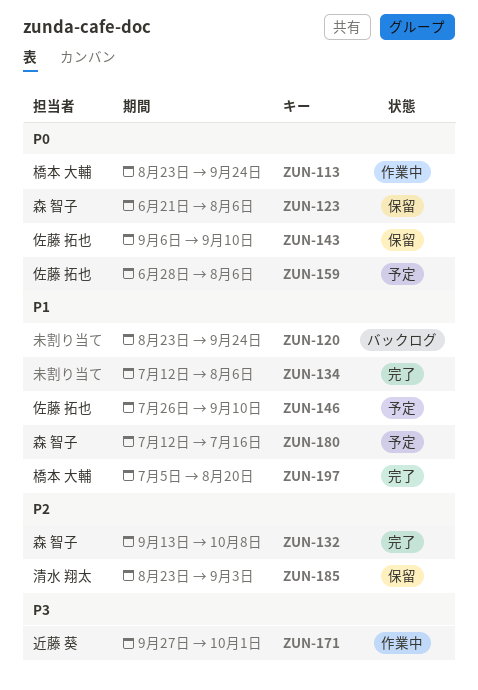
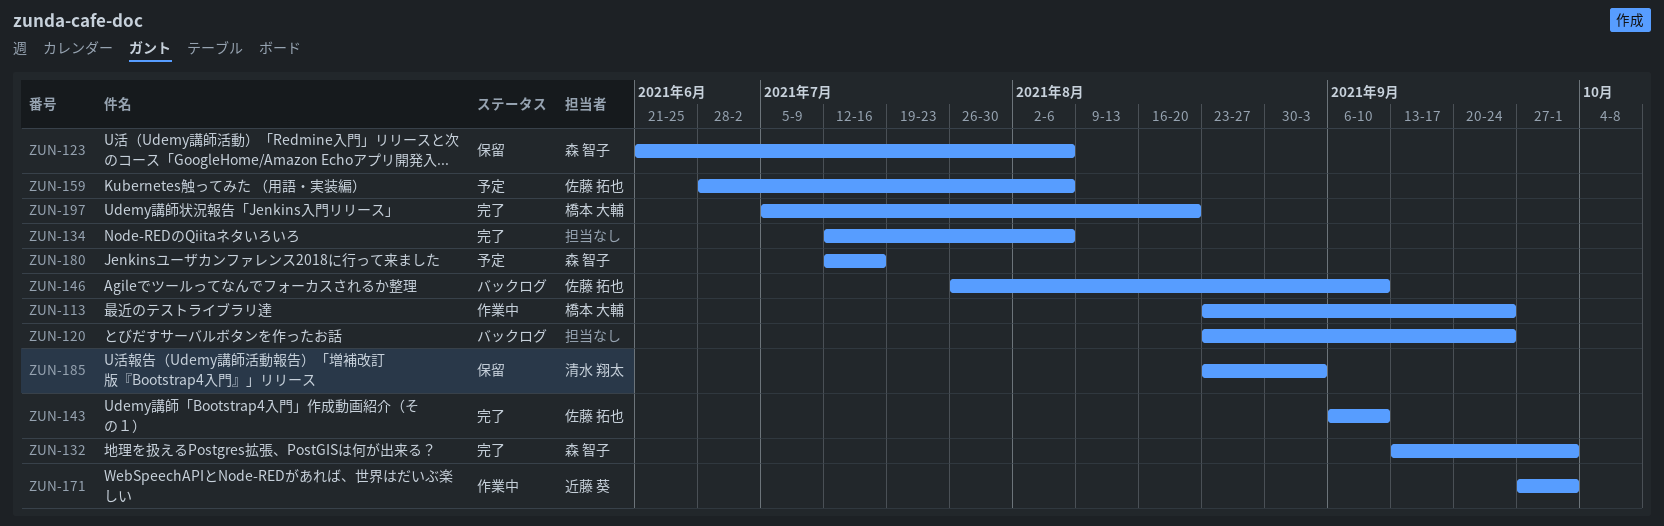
ZUN-132, due: Oct 8 -> Oct 1
ZUN-143, status: 保留 -> 完了
ZUN-146, status: 予定 -> バックログ

